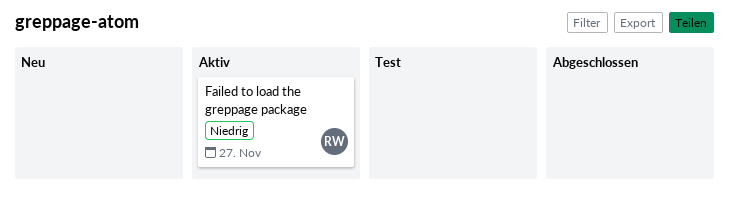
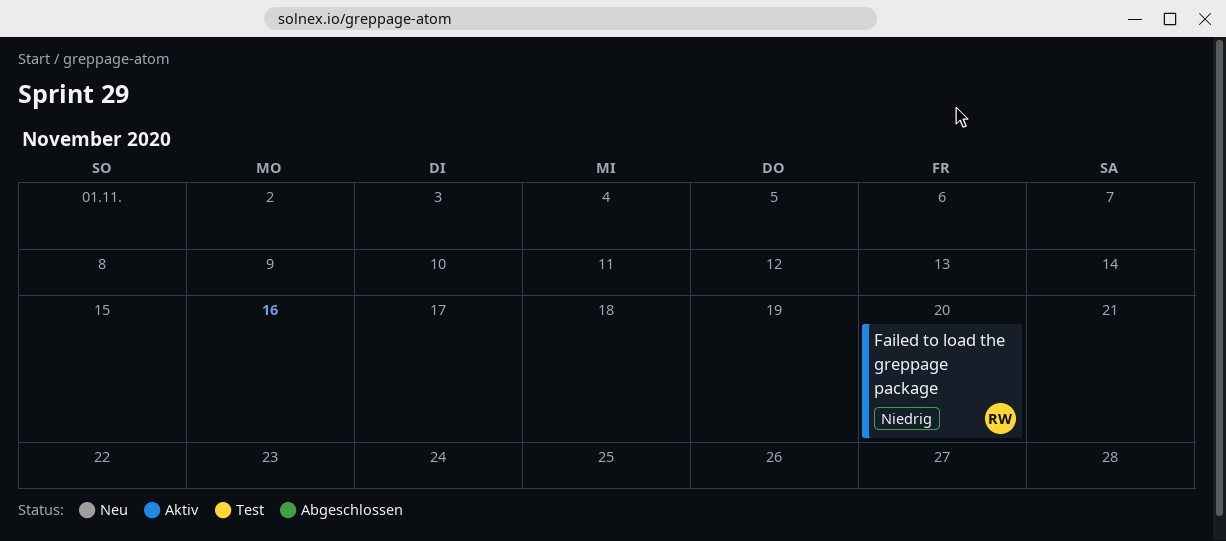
Failed to load the greppage package, due: Nov 27 -> Nov 20

